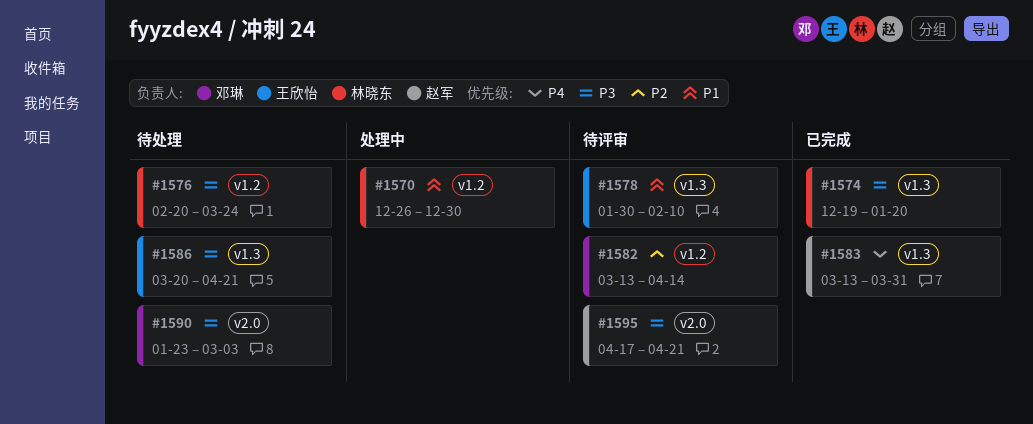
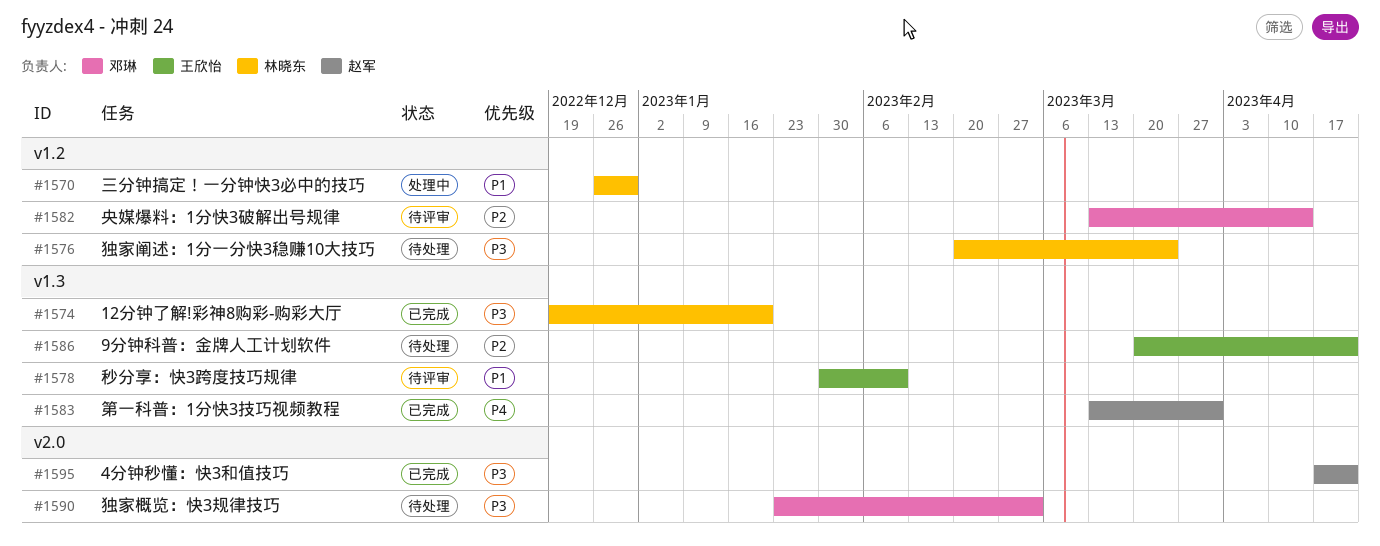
#1586, priority: P3 -> P2
#1595, status: 待评审 -> 已完成

